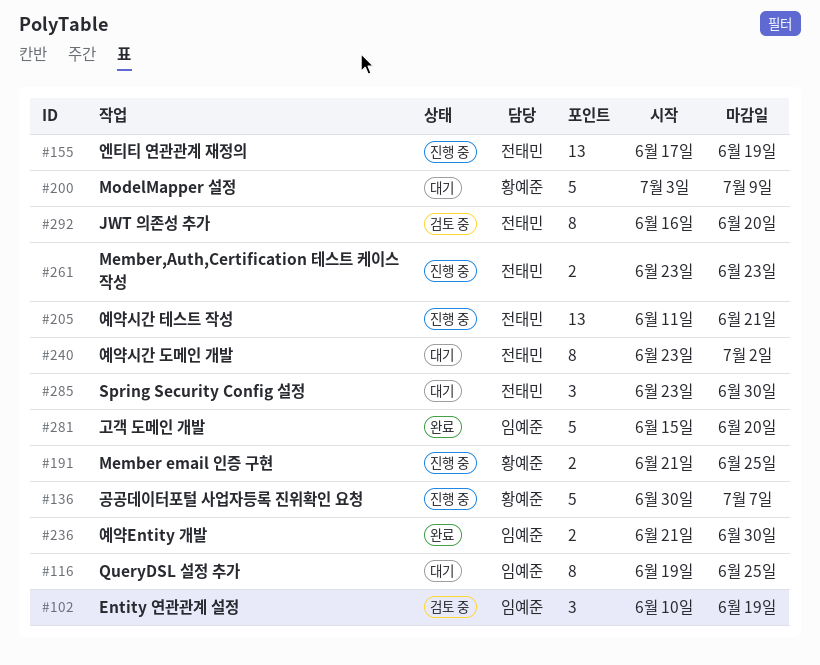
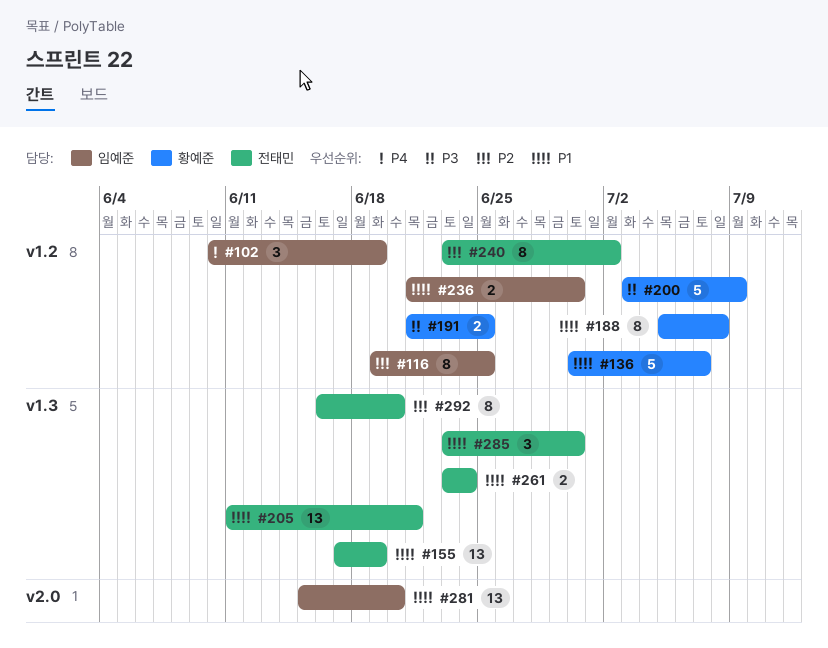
#188: none -> present
#261, due: Jun 23 -> Jun 24
#281, estimate: 5 -> 13

